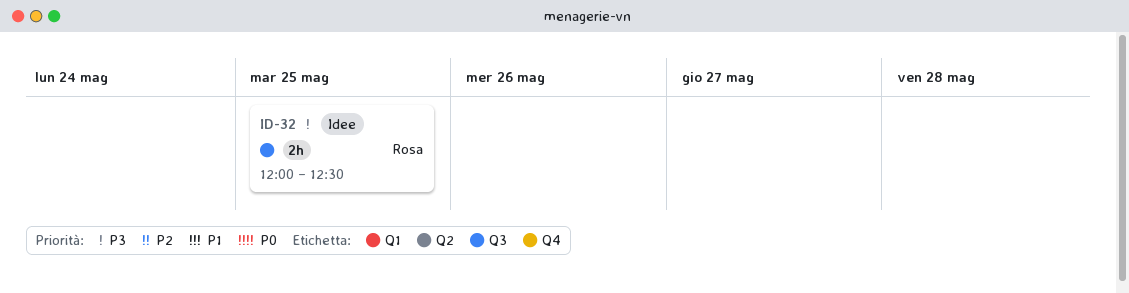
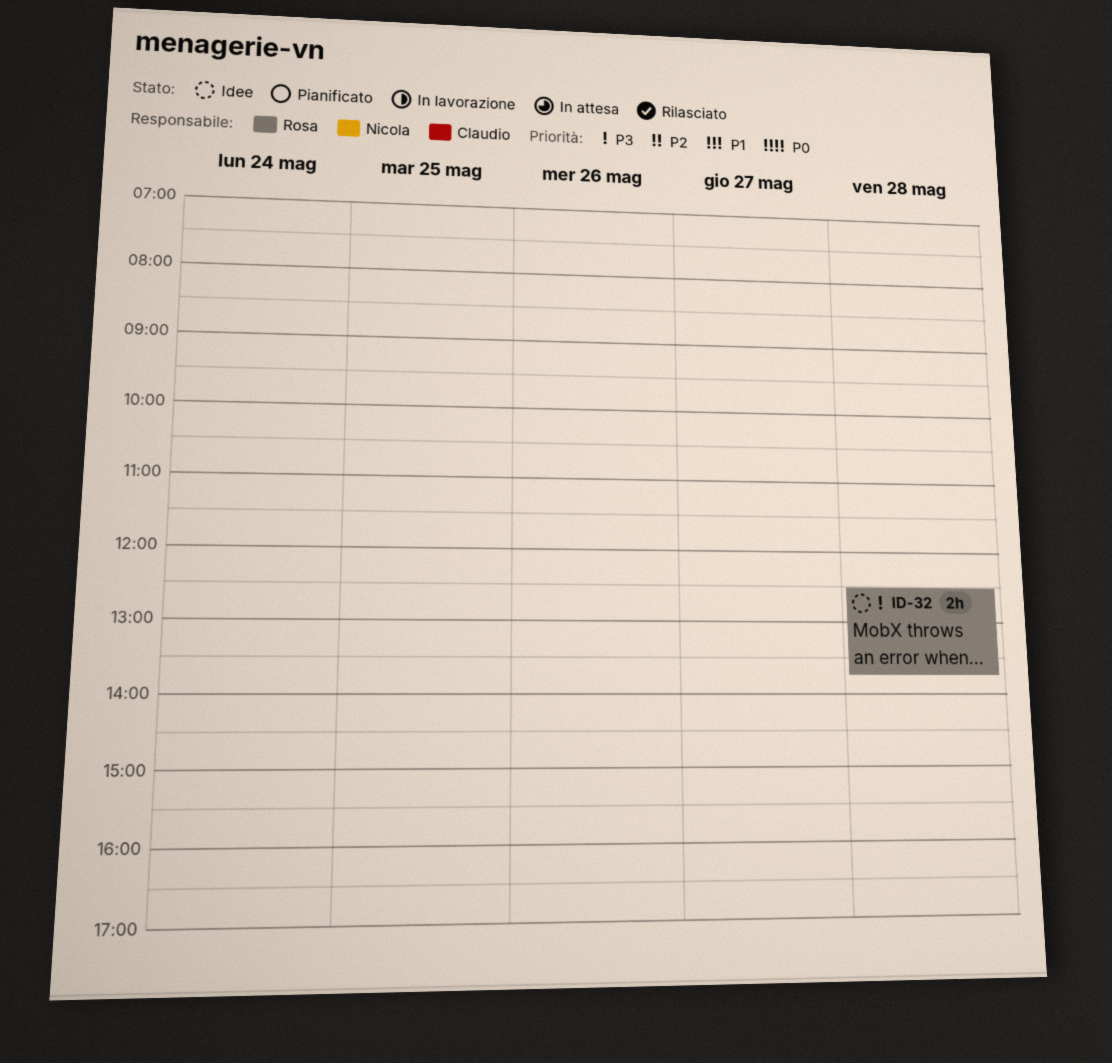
ID-32, day: May 25 -> May 28
ID-32, begins: 12:00 -> 12:30
ID-32, ends: 12:30 -> 13:45

